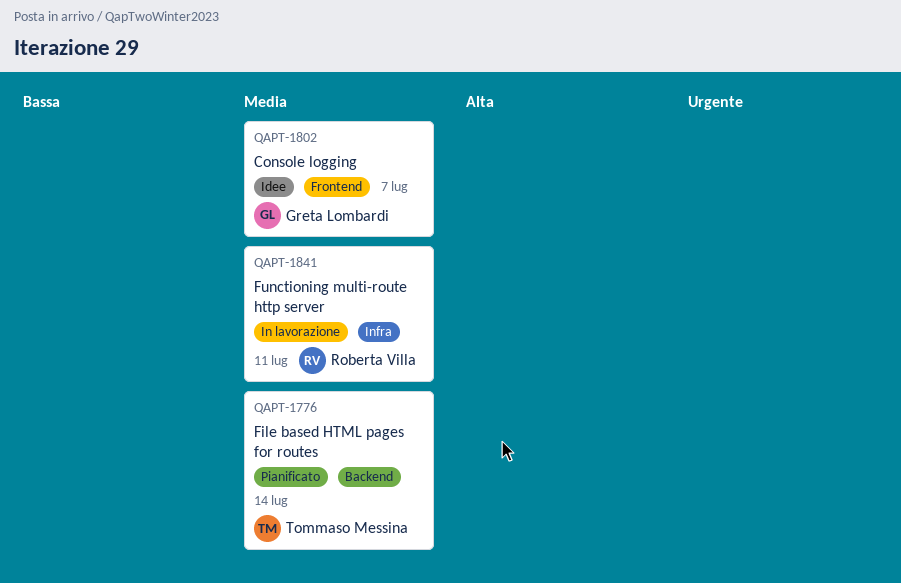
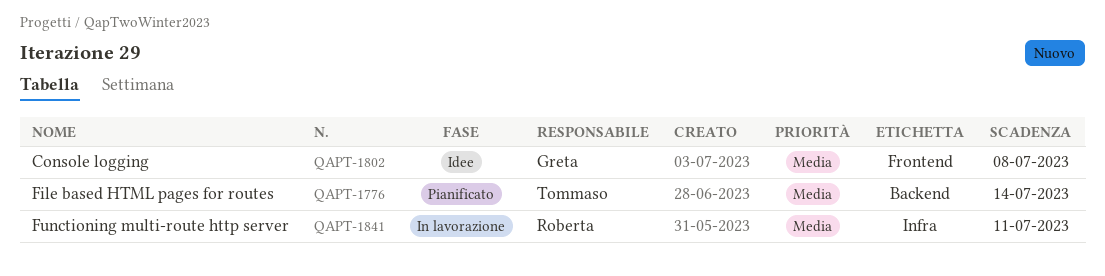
QAPT-1802, due: Jul 7 -> Jul 8

